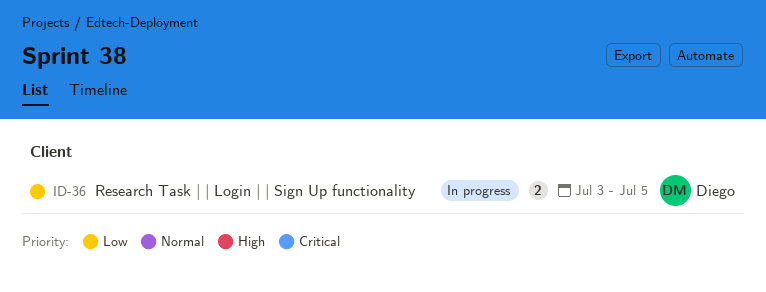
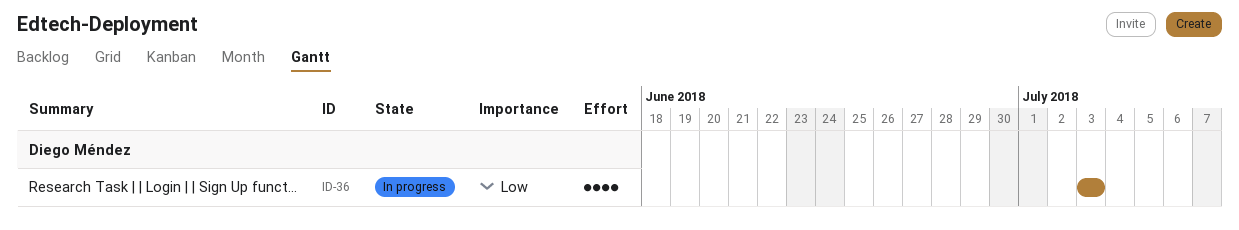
ID-36, estimate: 2 -> 4
ID-36, due: Jul 5 -> Jul 3

